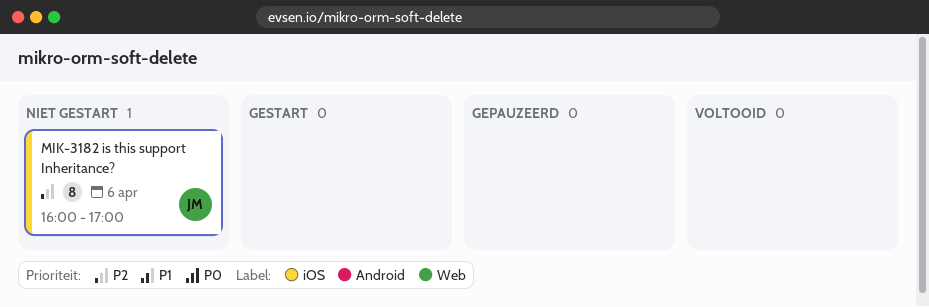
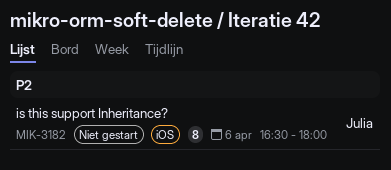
MIK-3182, begins: 16:00 -> 16:30
MIK-3182, ends: 17:00 -> 18:00

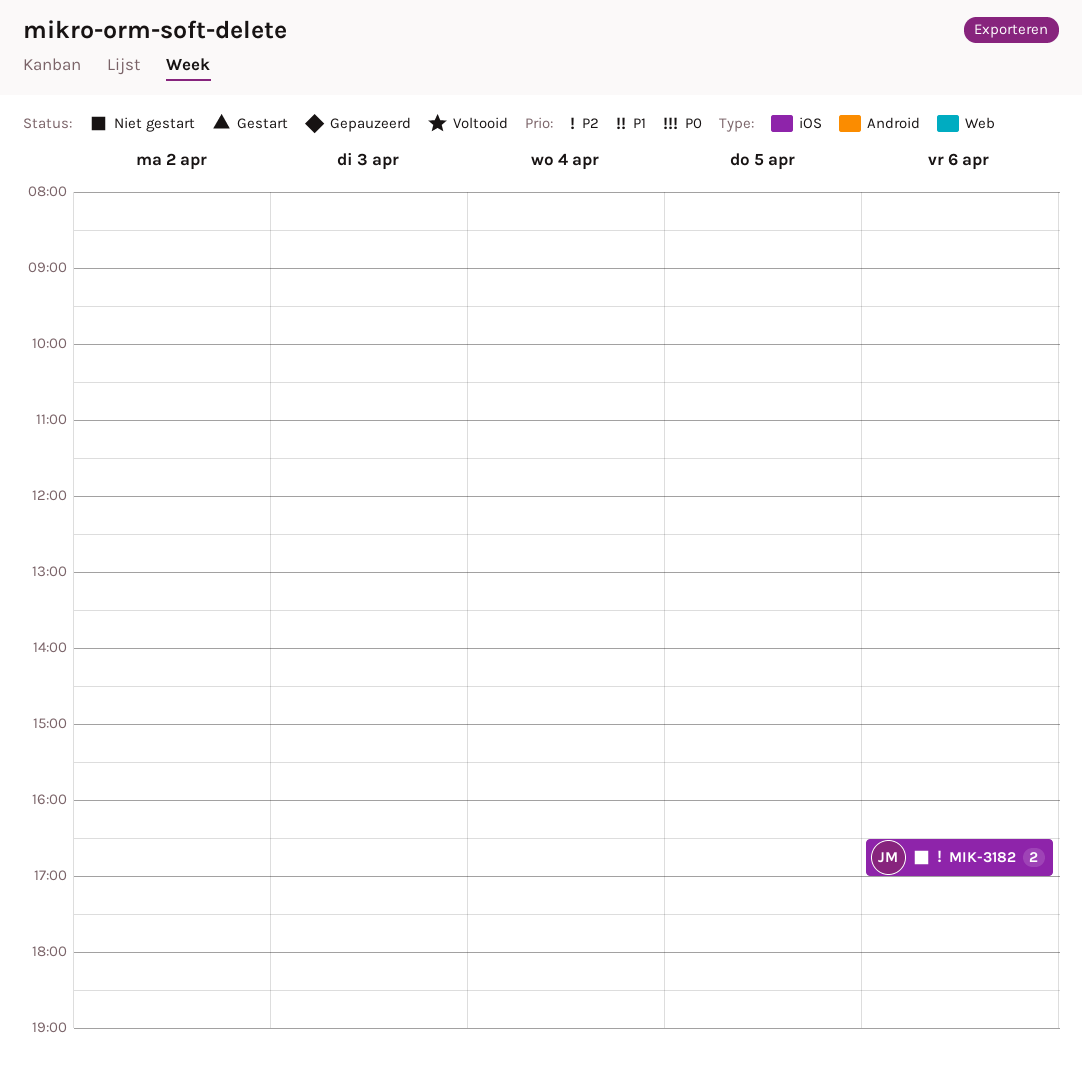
MIK-3182, estimate: 8 -> 2
MIK-3182, ends: 18:00 -> 17:00

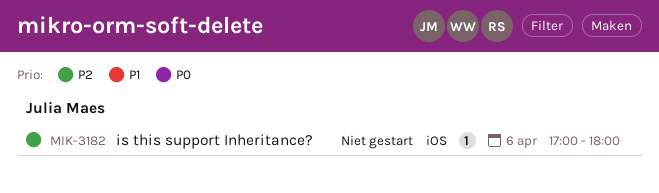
MIK-3182, estimate: 2 -> 1
MIK-3182, begins: 16:30 -> 17:00
MIK-3182, ends: 17:00 -> 18:00

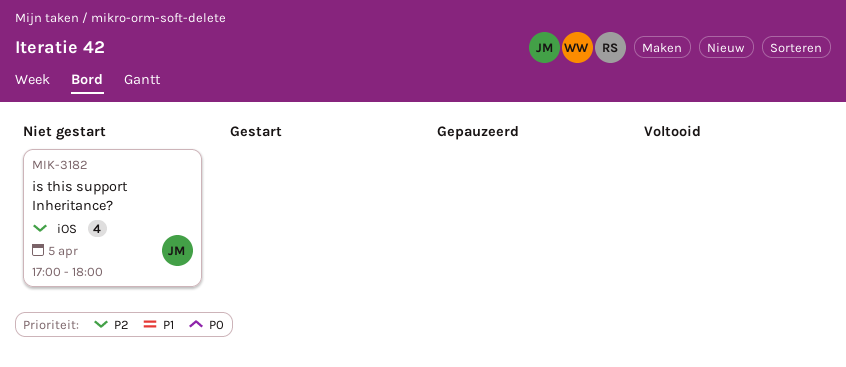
MIK-3182, estimate: 1 -> 4
MIK-3182, day: Apr 6 -> Apr 5

